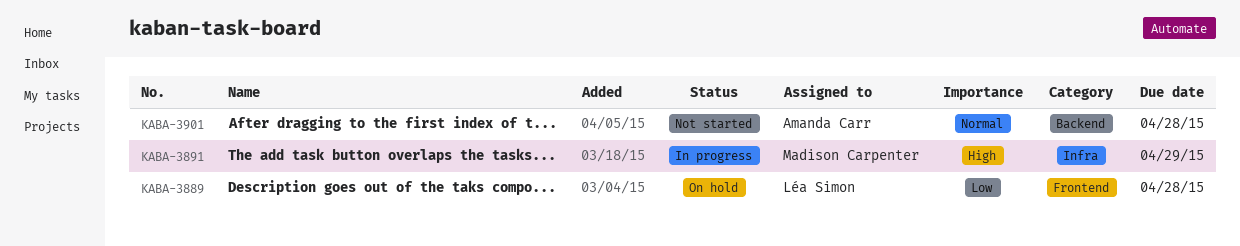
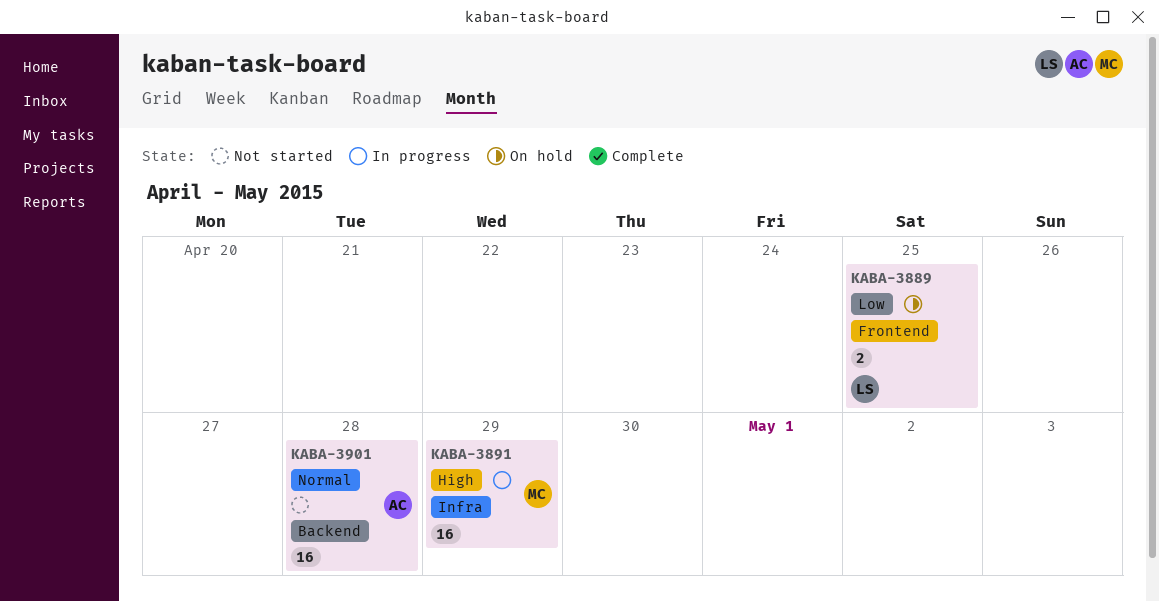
KABA-3889, due: Apr 28 -> Apr 25

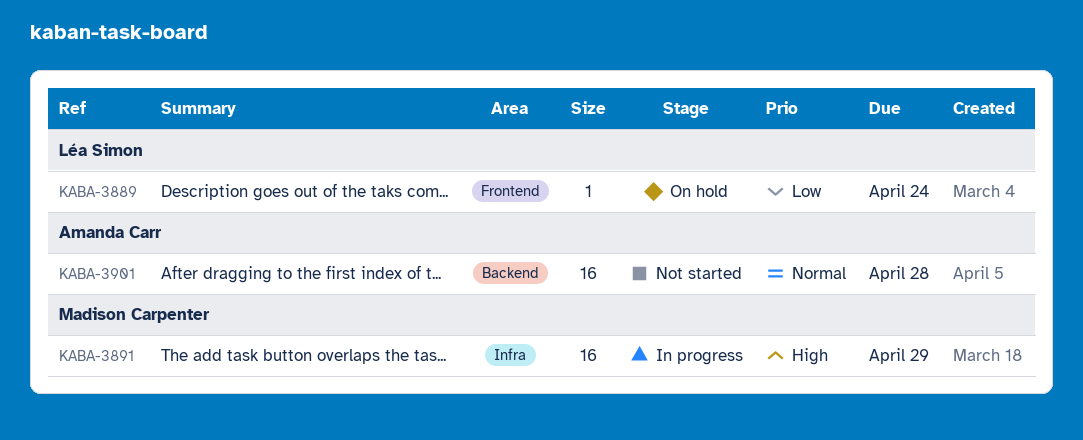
KABA-3889, estimate: 2 -> 1
KABA-3889, due: Apr 25 -> Apr 24

